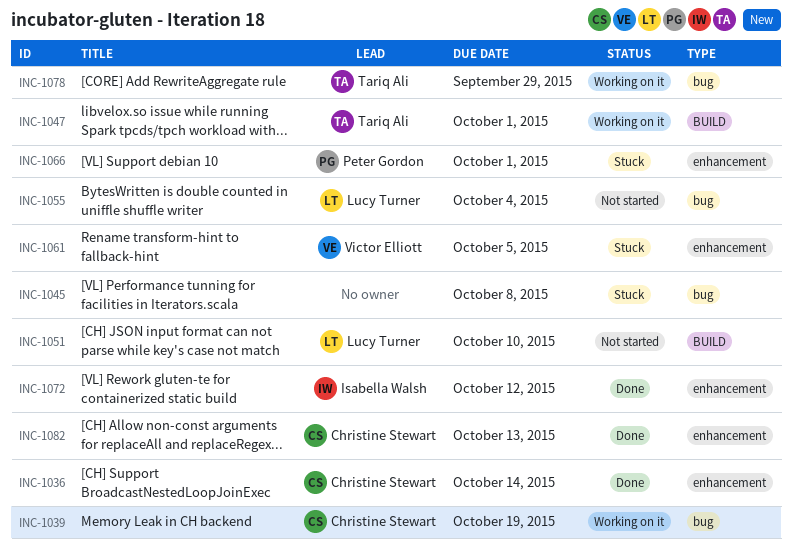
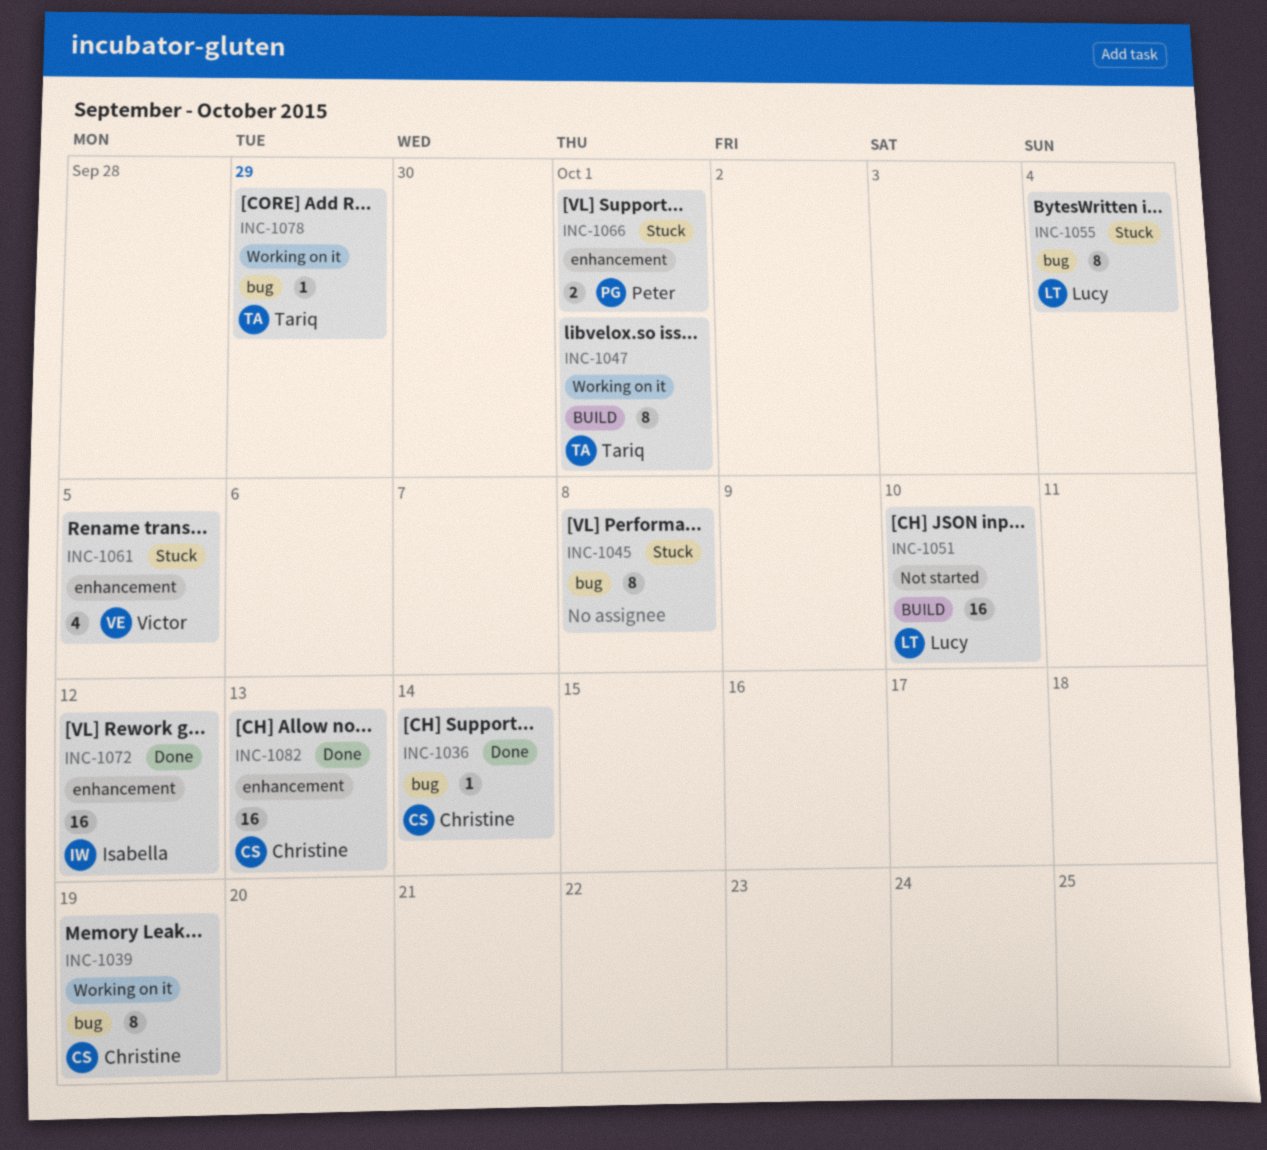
INC-1036, label: enhancement -> bug
INC-1055, status: Not started -> Stuck

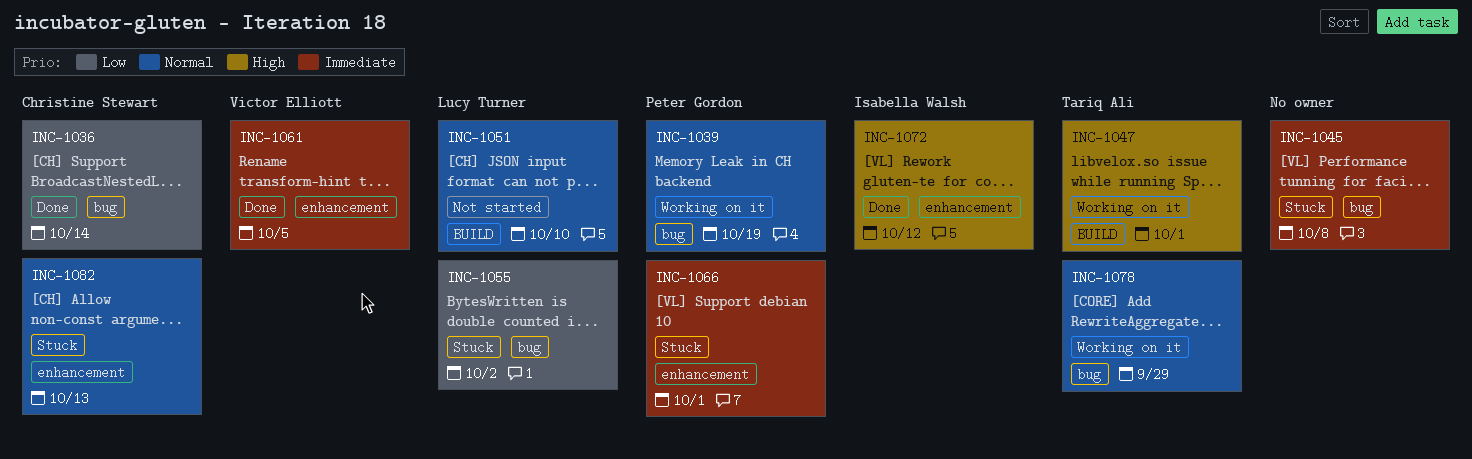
INC-1039, owner: Christine Stewart -> Peter Gordon
INC-1055, due: Oct 4 -> Oct 2
INC-1061, status: Stuck -> Done
INC-1082, status: Done -> Stuck

